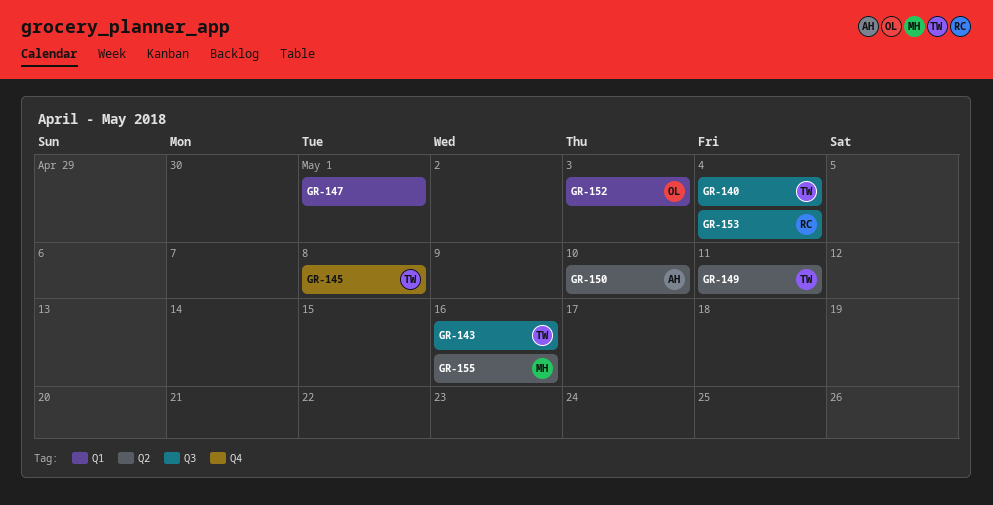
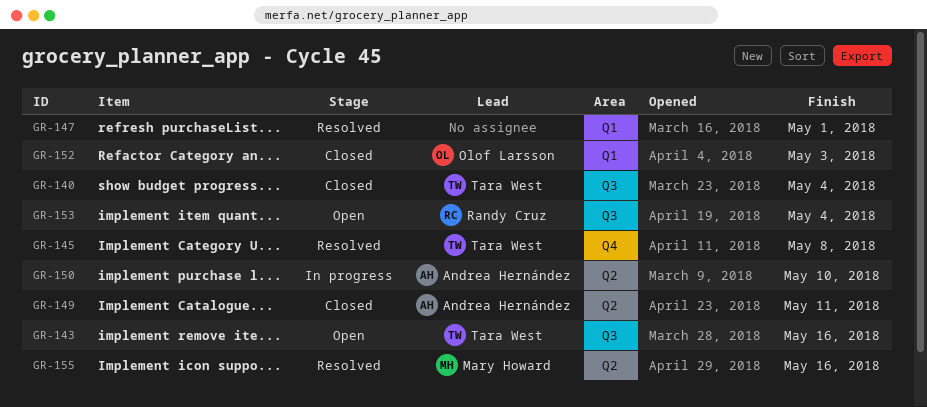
GR-149, owner: Tara West -> Andrea Hernández

